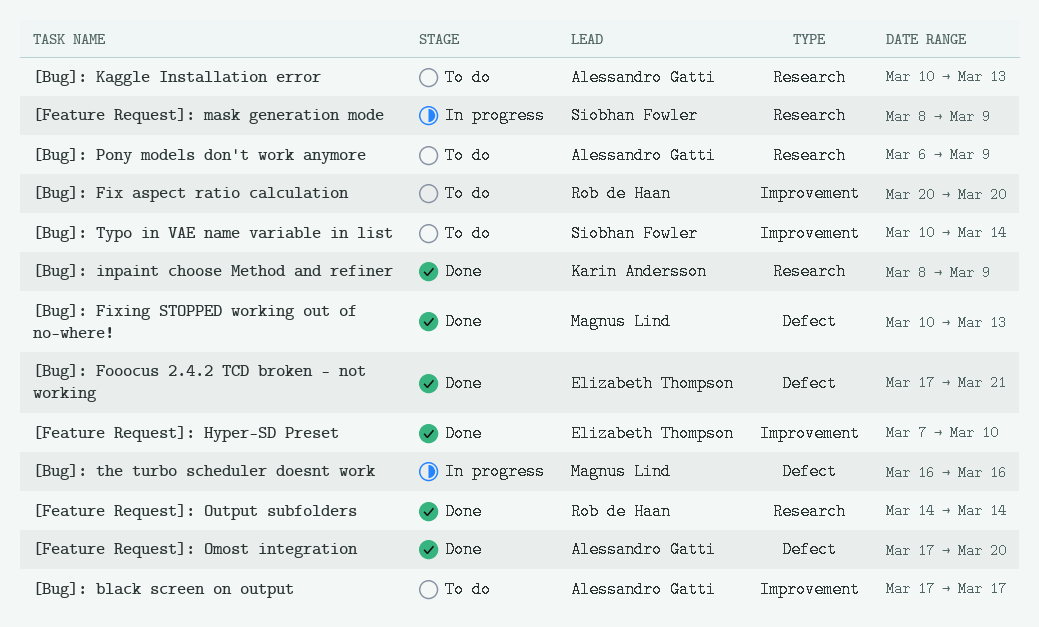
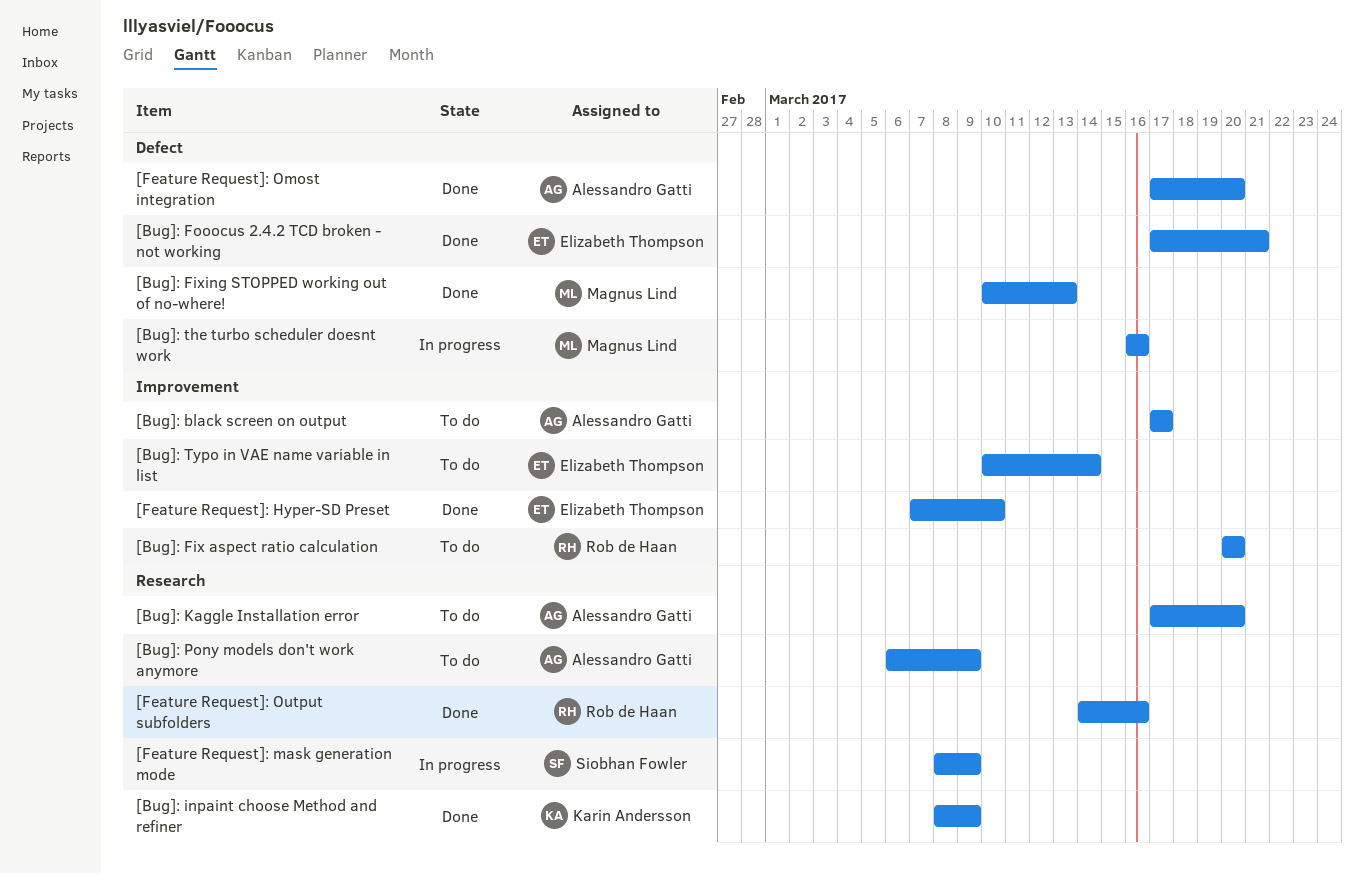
[Bug]: Kaggle Installation error, start: Mar 10 -> Mar 17
[Bug]: Kaggle Installation error, due: Mar 13 -> Mar 20
[Bug]: Typo in VAE name variable in list, owner: Siobhan Fowler -> Elizabeth Thompson
[Feature Request]: Output subfolders, due: Mar 14 -> Mar 16

